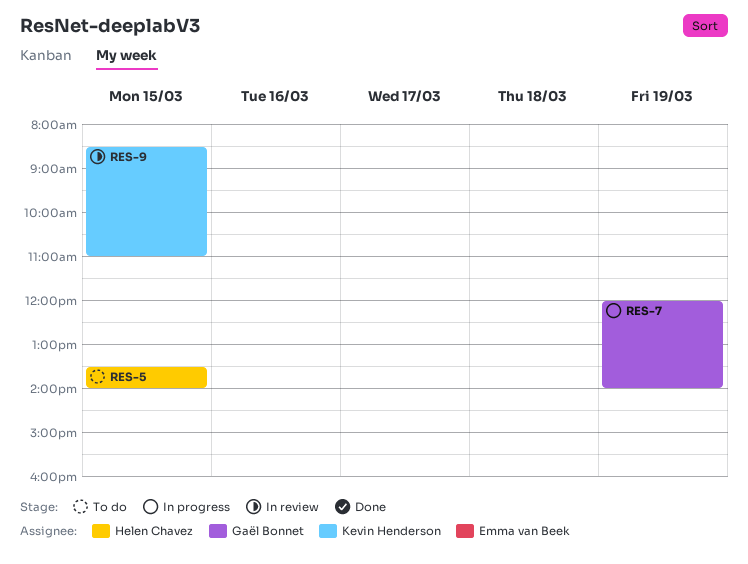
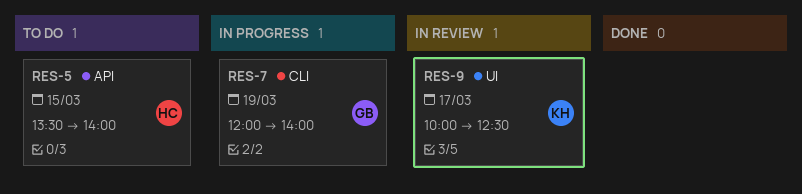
RES-9, day: Mar 15 -> Mar 17
RES-9, begins: 08:30 -> 10:00
RES-9, ends: 11:00 -> 12:30

